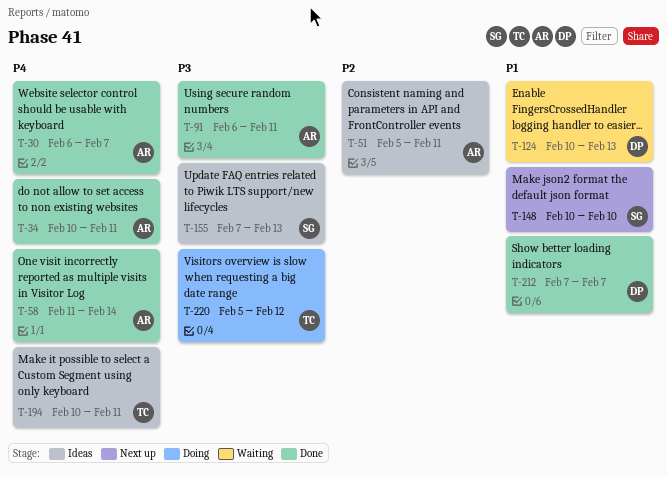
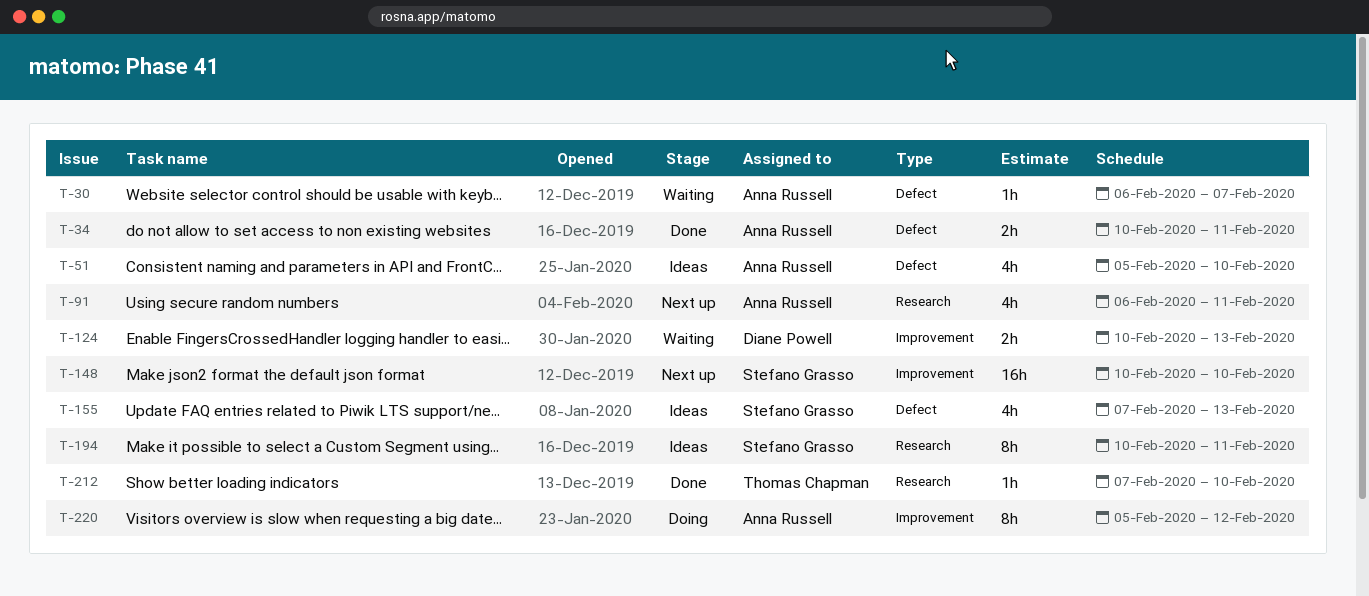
T-30, status: Done -> Waiting
T-51, due: Feb 11 -> Feb 10
T-58: present -> none
T-91, status: Done -> Next up
T-194, owner: Thomas Chapman -> Stefano Grasso
T-212, owner: Diane Powell -> Thomas Chapman
T-212, due: Feb 7 -> Feb 10
T-220, owner: Thomas Chapman -> Anna Russell

